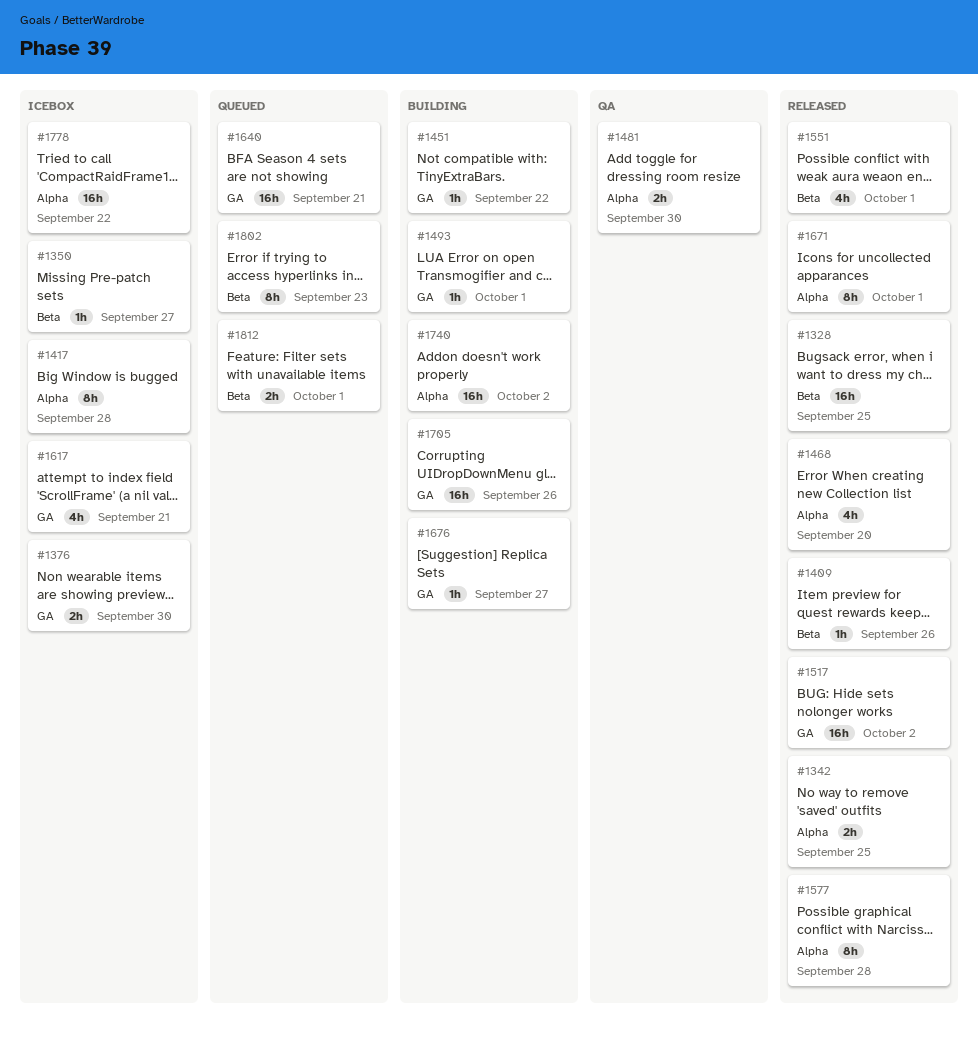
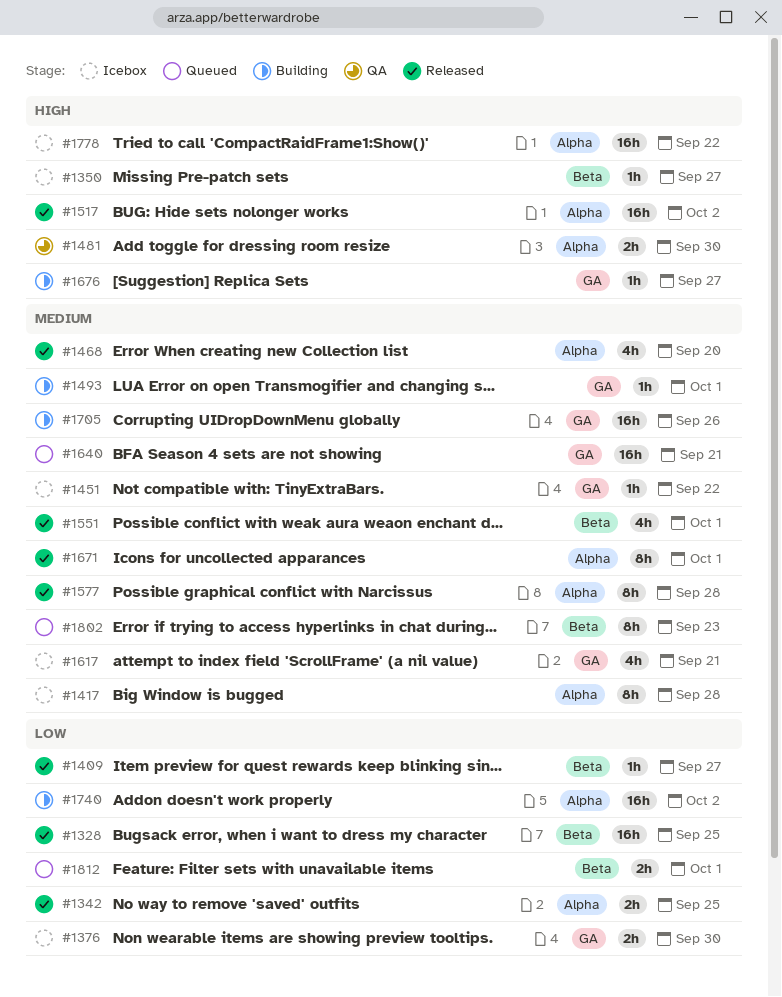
#1409, due: Sep 26 -> Sep 27
#1451, status: Building -> Icebox
#1517, label: GA -> Alpha

